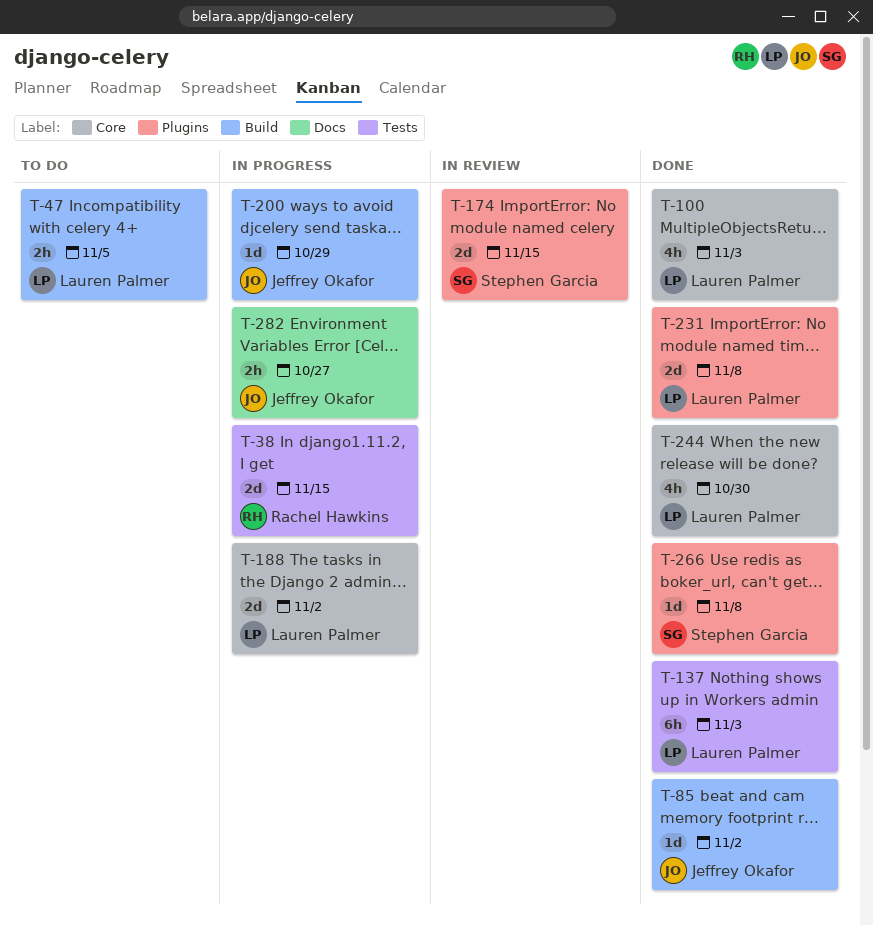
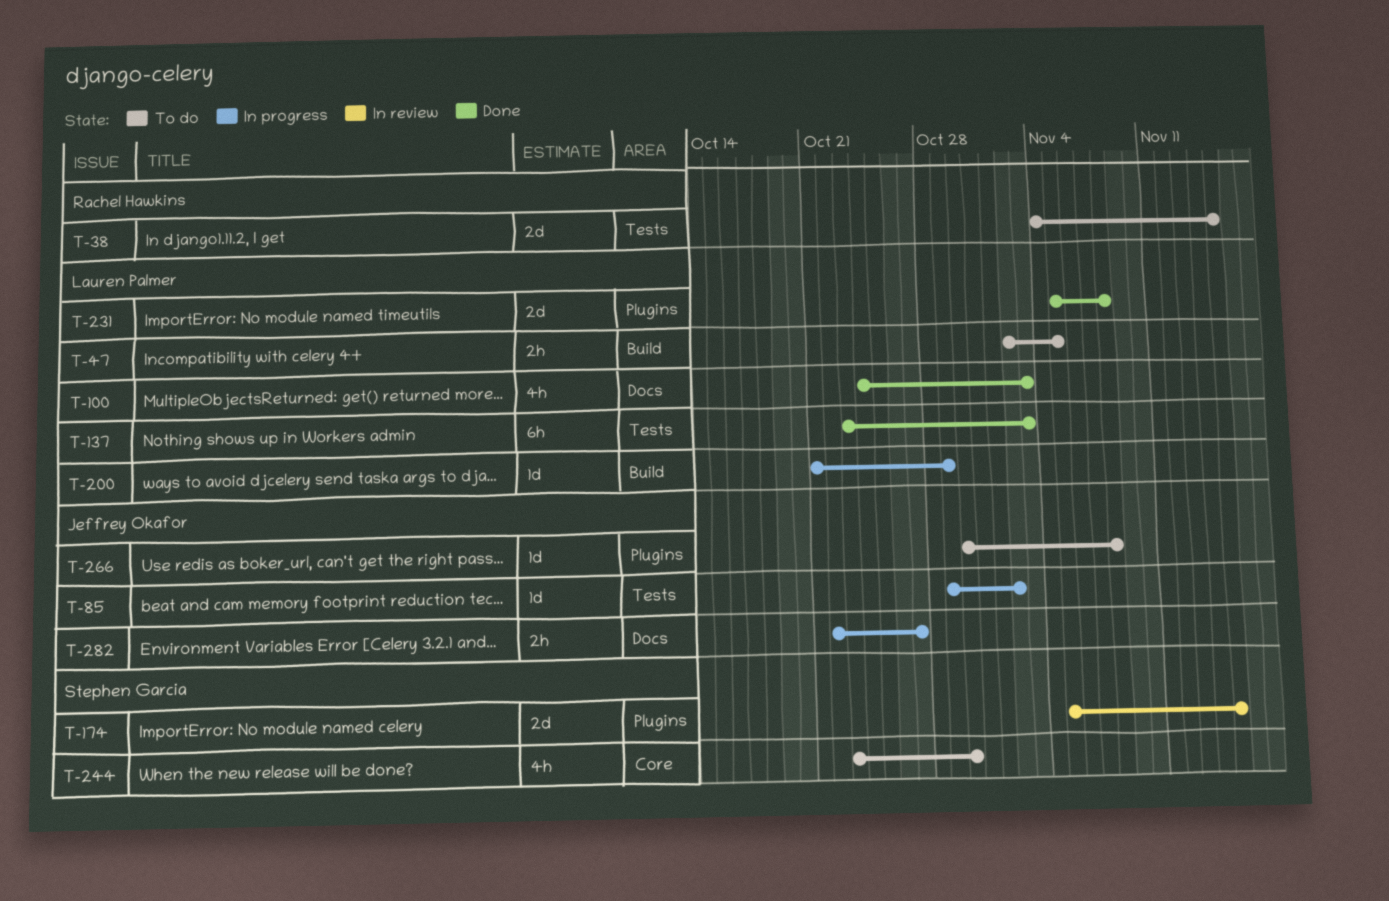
T-38, status: In progress -> To do
T-85, status: Done -> In progress
T-85, label: Build -> Tests
T-100, label: Core -> Docs
T-188: present -> none
T-200, owner: Jeffrey Okafor -> Lauren Palmer
T-244, status: Done -> To do
T-244, owner: Lauren Palmer -> Stephen Garcia
T-266, status: Done -> To do
T-266, owner: Stephen Garcia -> Jeffrey Okafor

